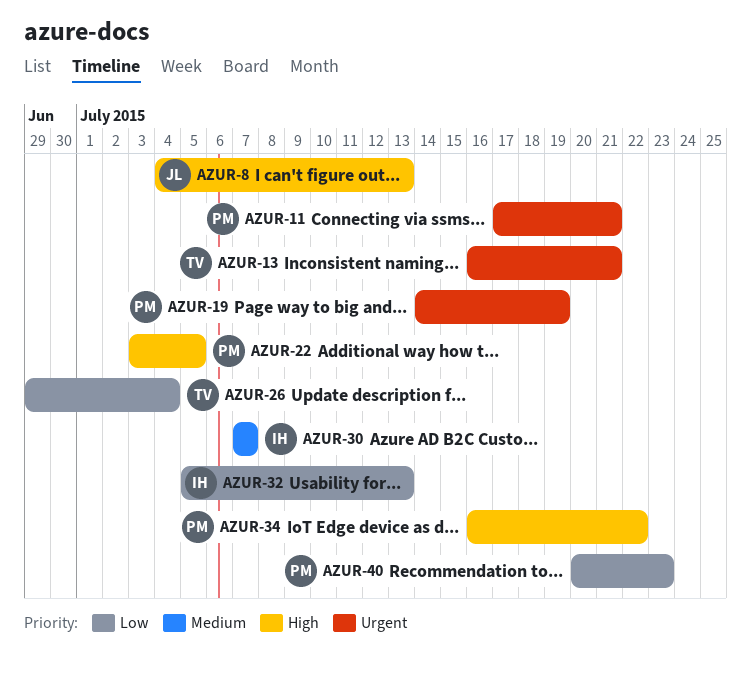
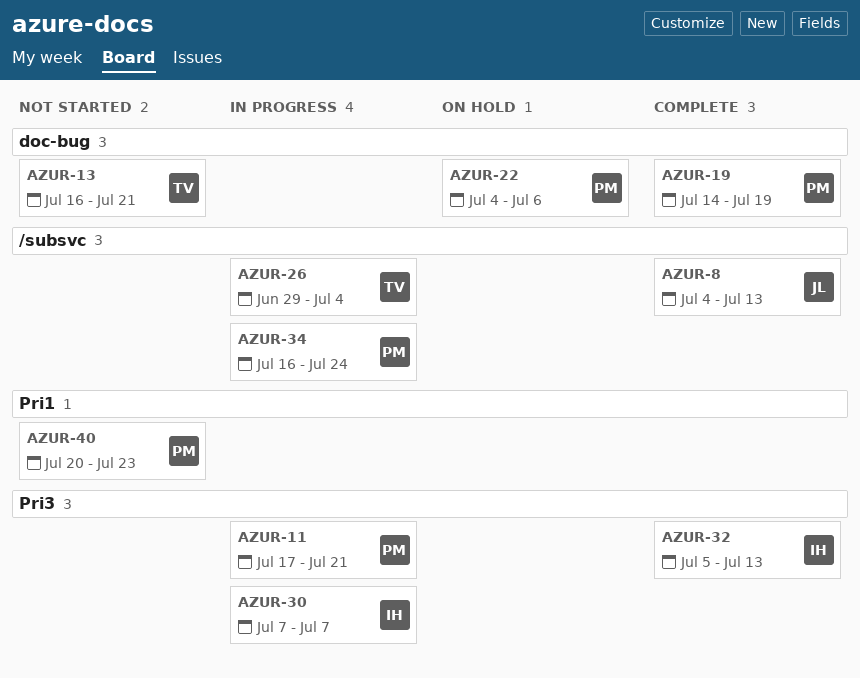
AZUR-22, start: Jul 3 -> Jul 4
AZUR-22, due: Jul 5 -> Jul 6
AZUR-34, due: Jul 22 -> Jul 24

